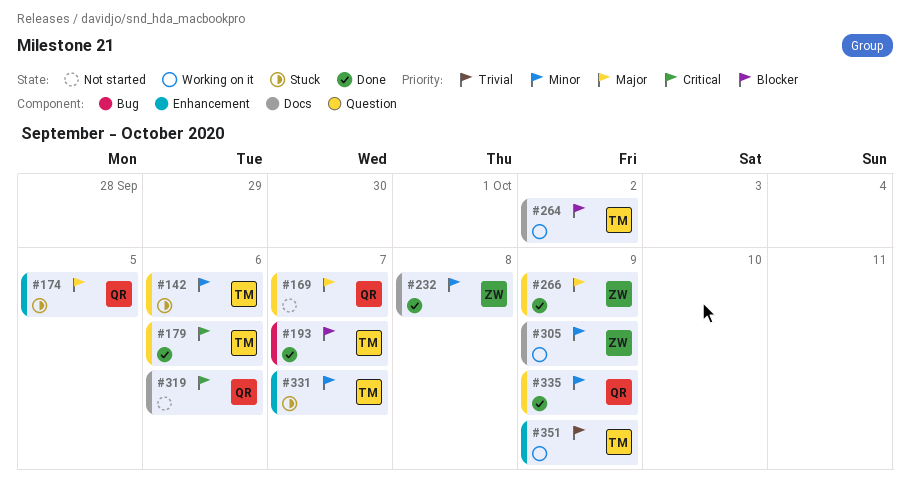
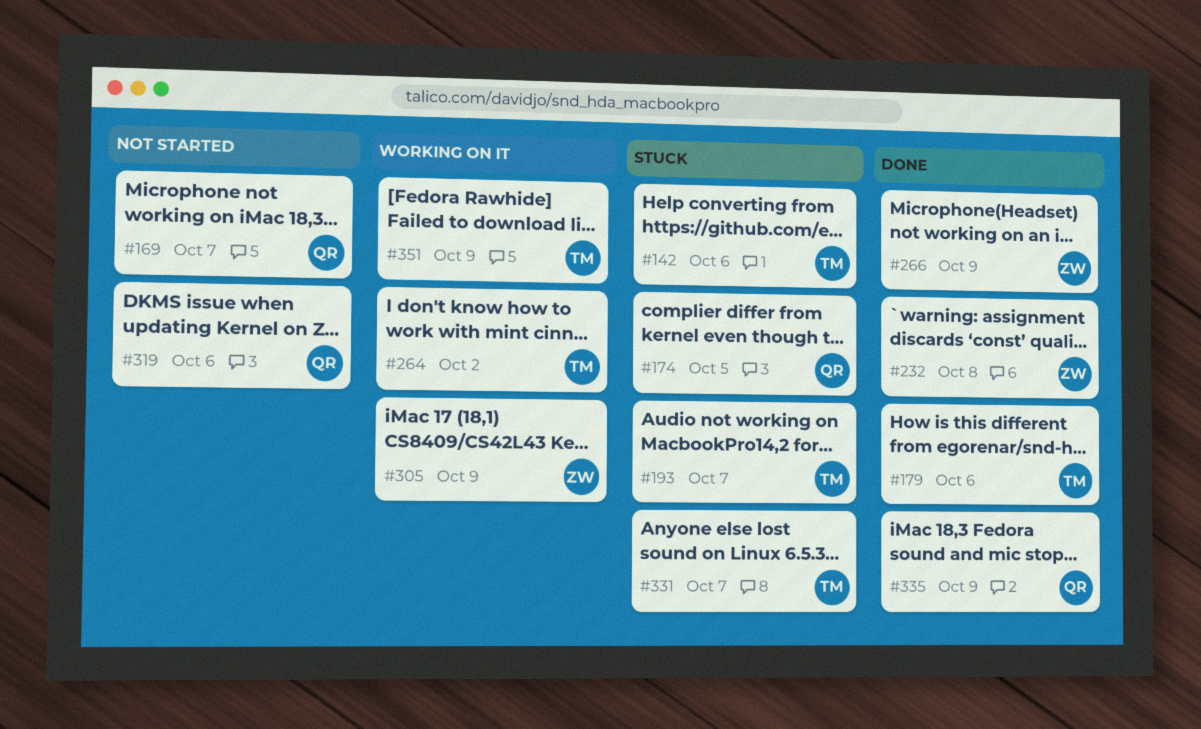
#193, status: Done -> Stuck

